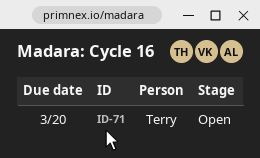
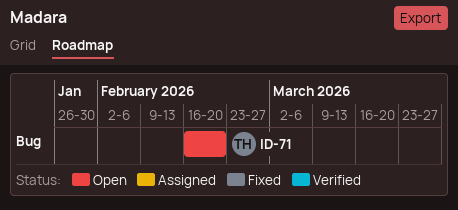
ID-71, due: Mar 20 -> Feb 20

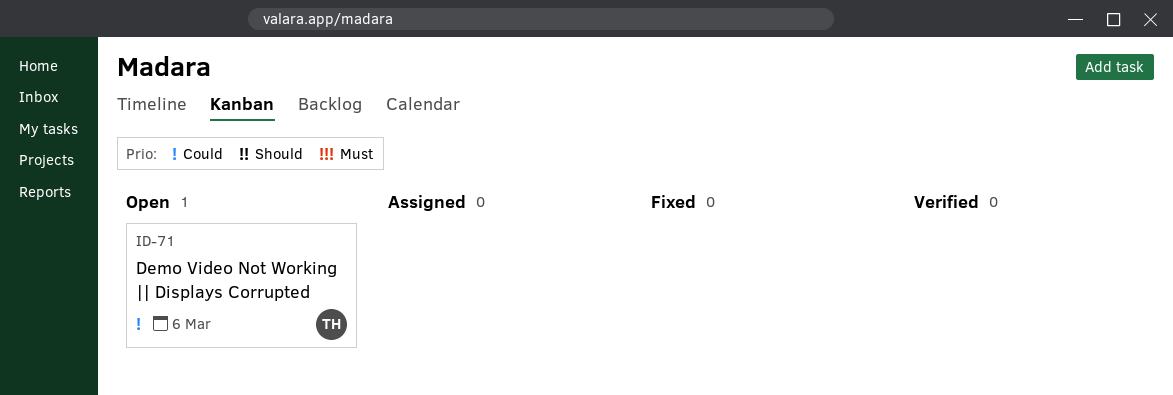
ID-71, due: Feb 20 -> Mar 6

